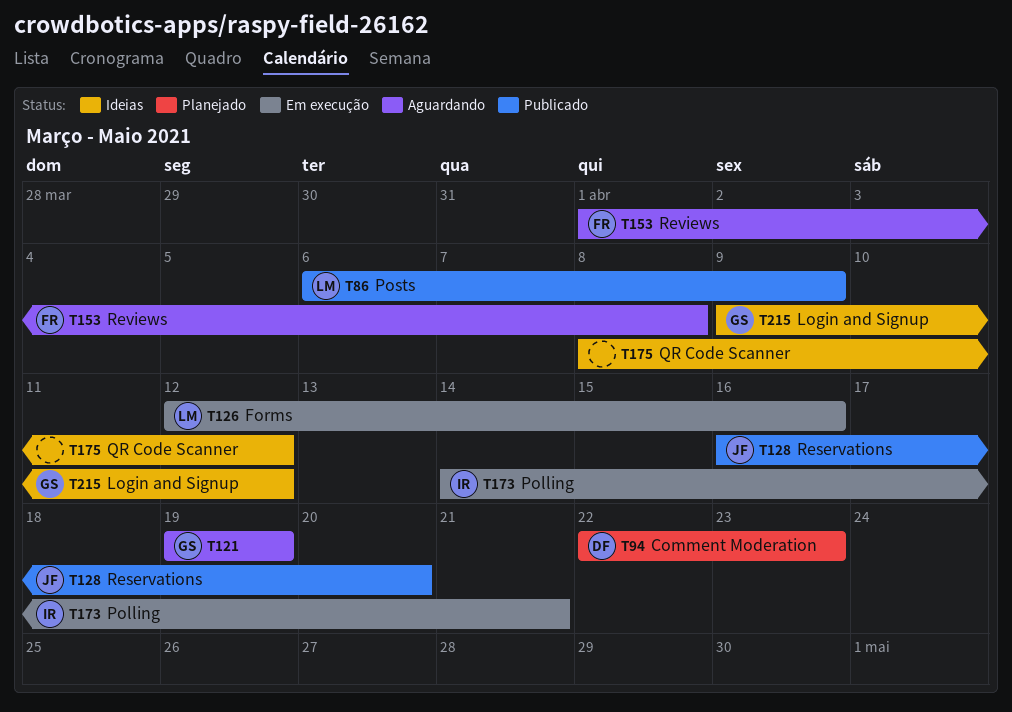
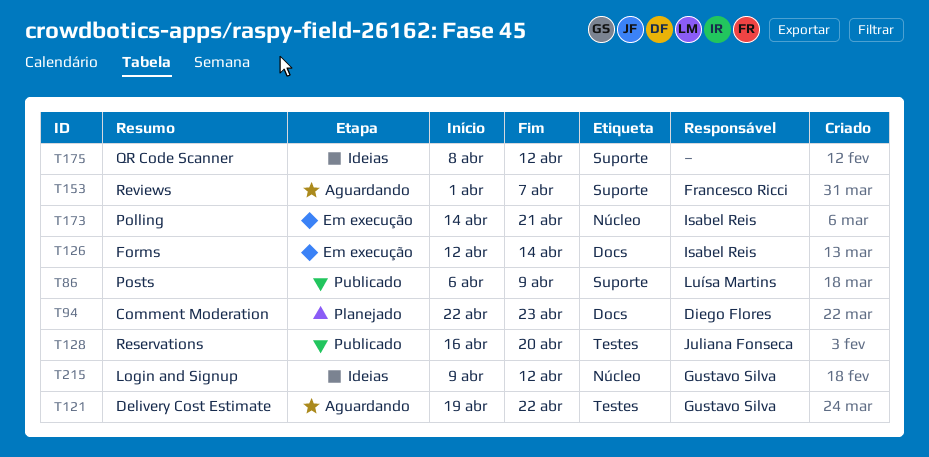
T121, due: Apr 19 -> Apr 22
T126, owner: Luísa Martins -> Isabel Reis
T126, due: Apr 16 -> Apr 14
T153, due: Apr 8 -> Apr 7

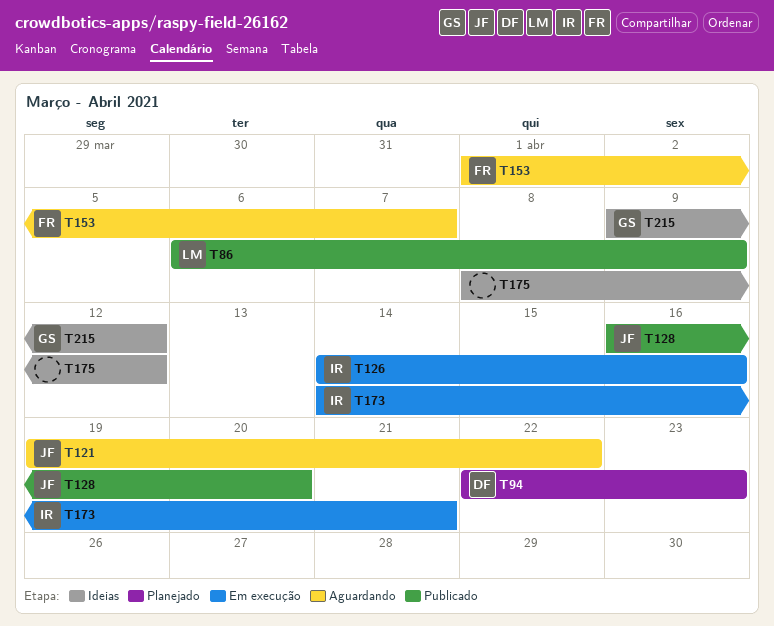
T121, owner: Gustavo Silva -> Juliana Fonseca
T126, start: Apr 12 -> Apr 14
T126, due: Apr 14 -> Apr 16

